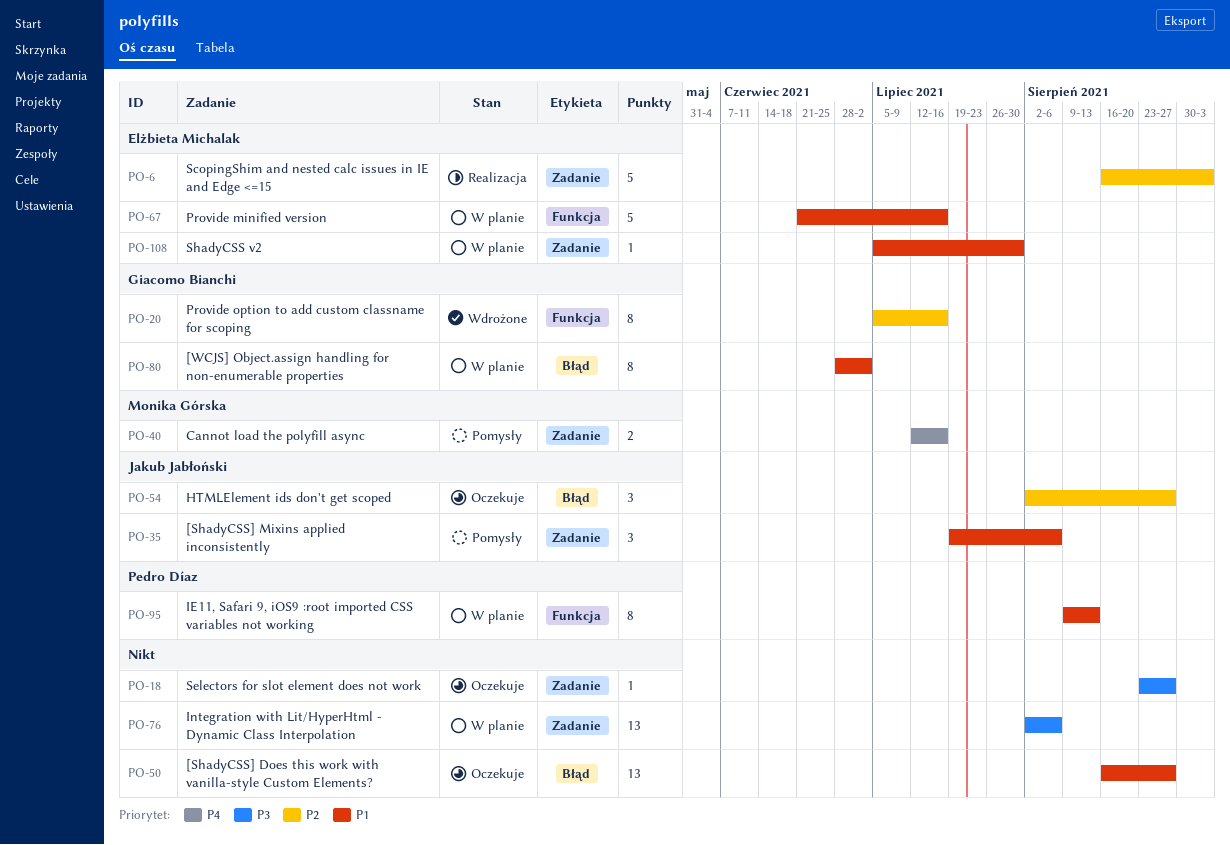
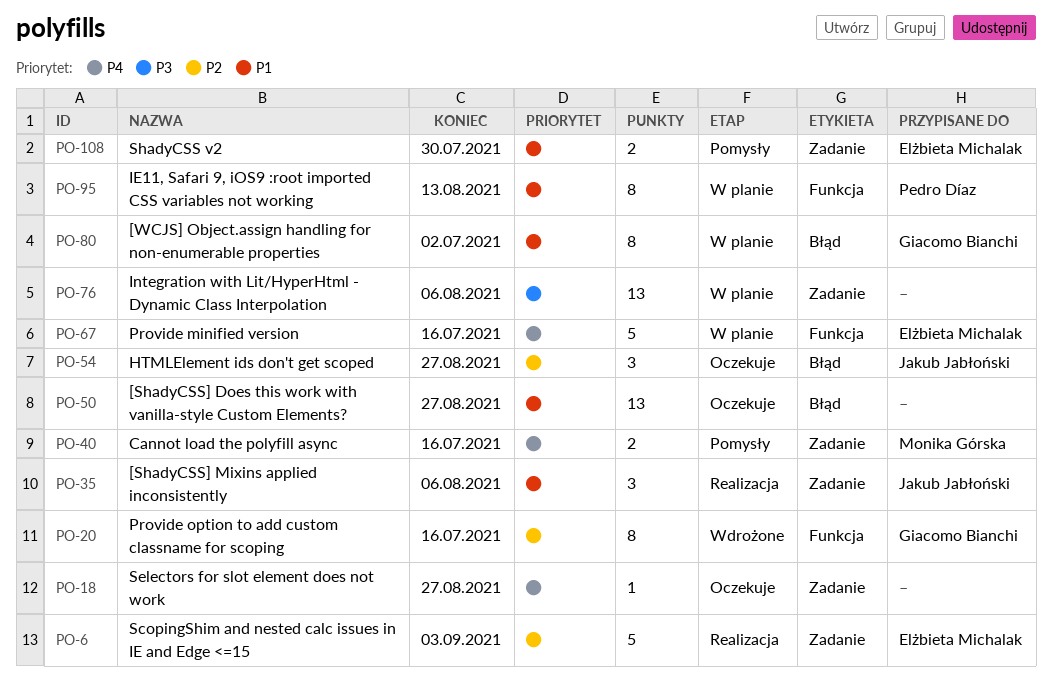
PO-18, priority: P3 -> P4
PO-35, status: Pomysły -> Realizacja
PO-67, priority: P1 -> P4
PO-108, status: W planie -> Pomysły
PO-108, estimate: 1 -> 2

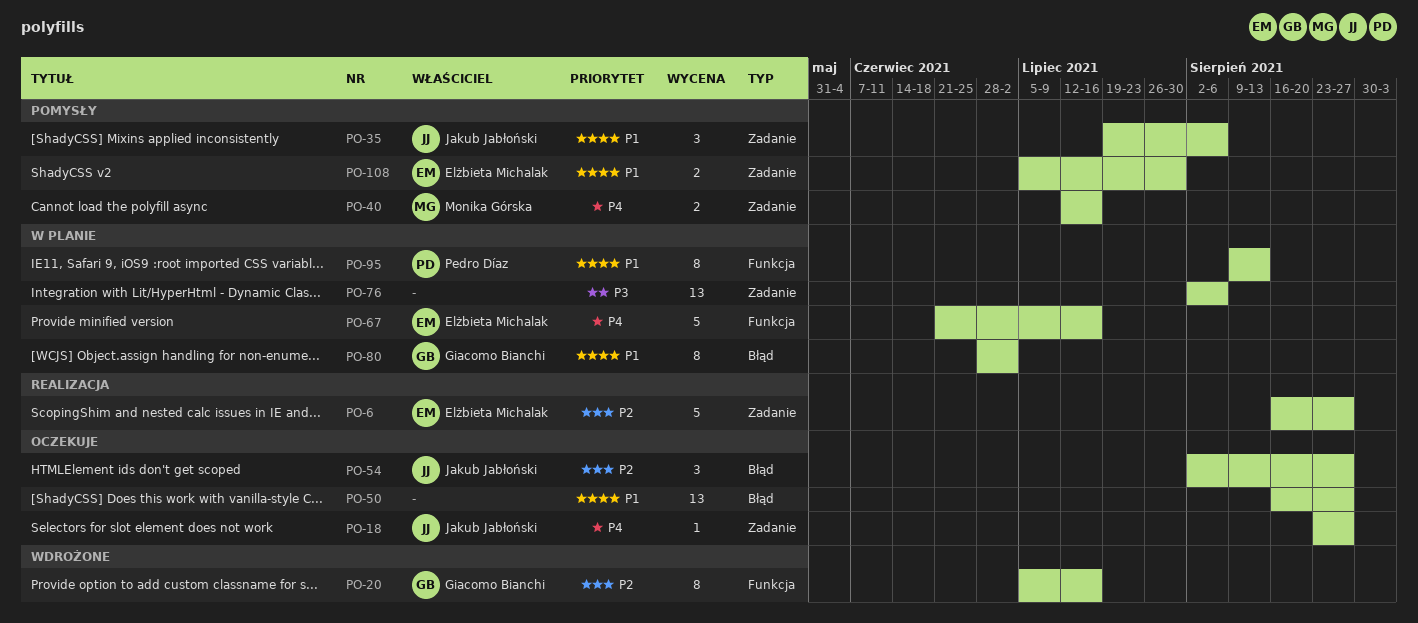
PO-6, due: Sep 3 -> Aug 27
PO-18, owner: none -> Jakub Jabłoński
PO-35, status: Realizacja -> Pomysły

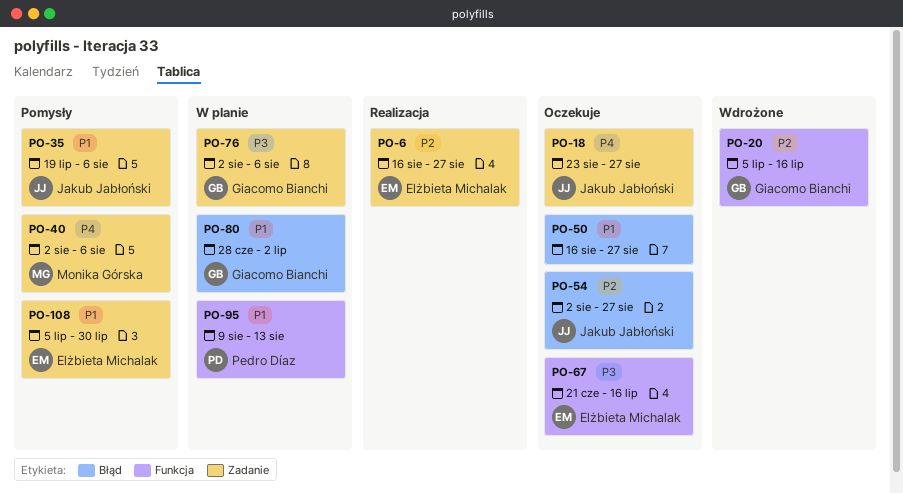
PO-40, start: Jul 12 -> Aug 2
PO-40, due: Jul 16 -> Aug 6
PO-67, status: W planie -> Oczekuje
PO-67, priority: P4 -> P3
PO-76, owner: none -> Giacomo Bianchi

